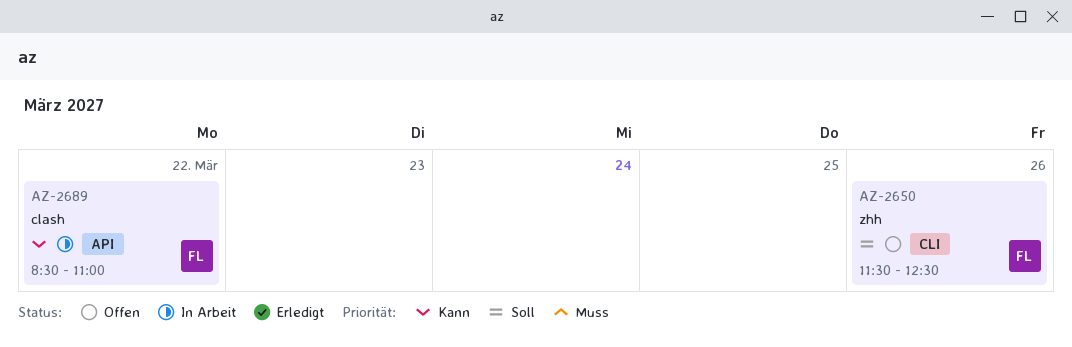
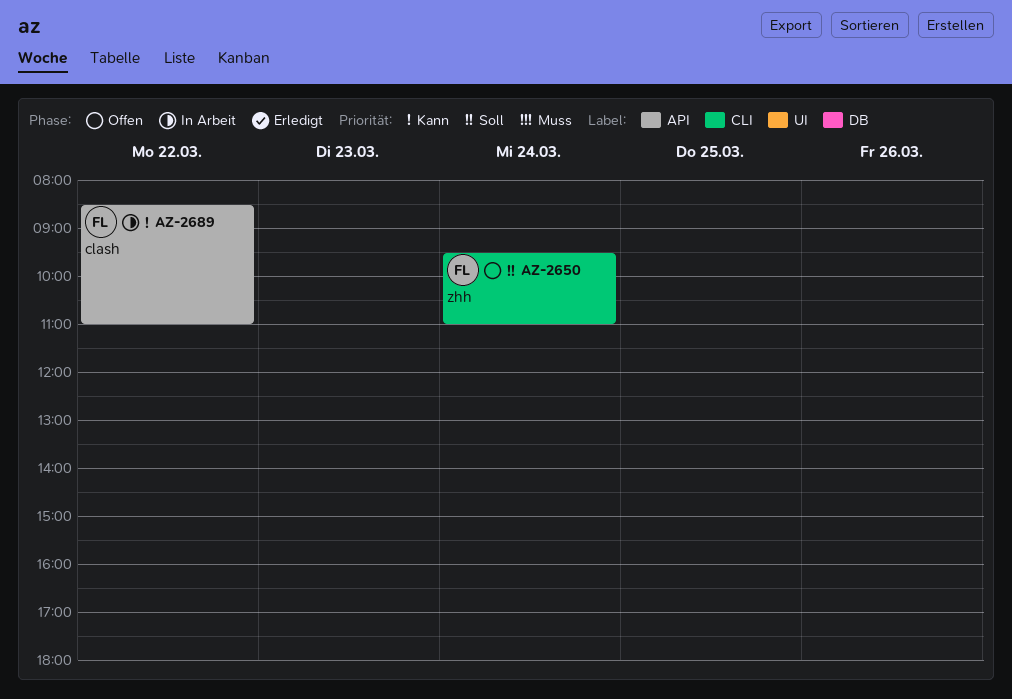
AZ-2650, day: Mar 26 -> Mar 24
AZ-2650, begins: 11:30 -> 09:30
AZ-2650, ends: 12:30 -> 11:00

